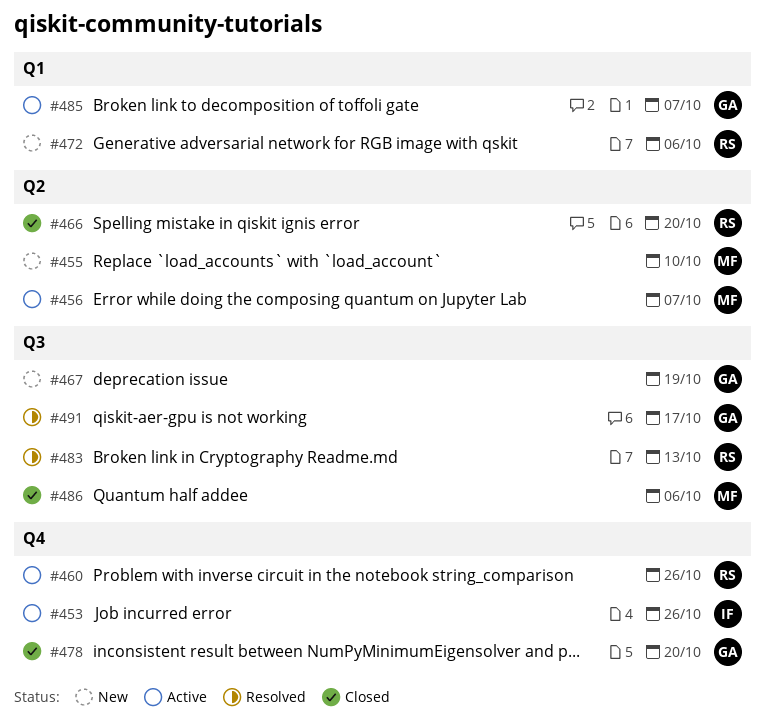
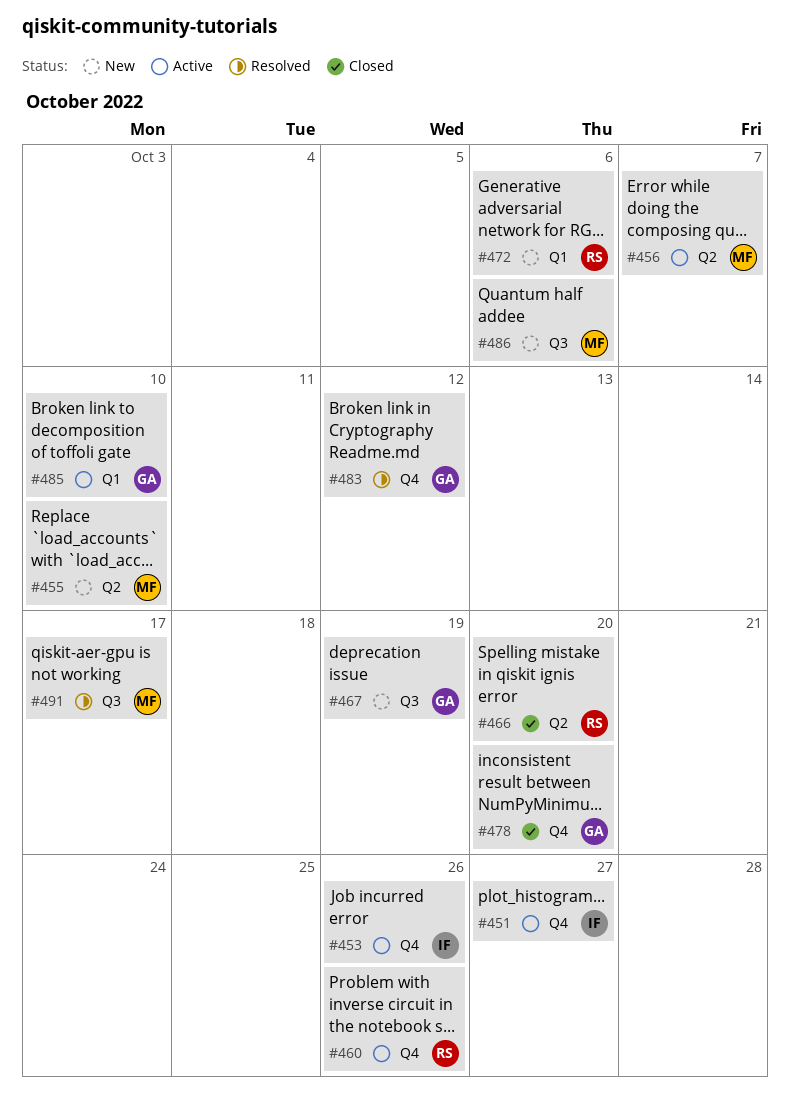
#451: none -> present
#483, owner: RS -> GA
#483, label: Q3 -> Q4
#483, due: Oct 13 -> Oct 12
#485, due: Oct 7 -> Oct 10
#486, status: Closed -> New
#491, owner: GA -> MF

